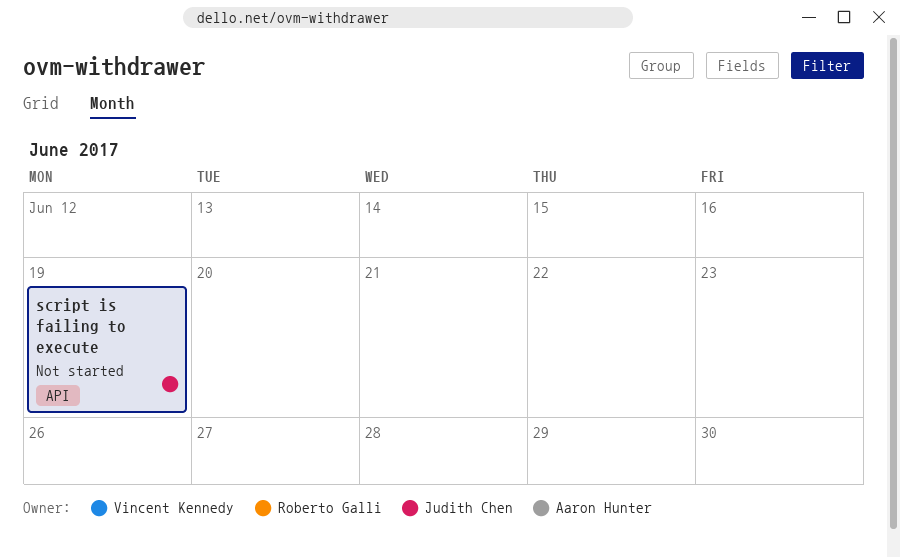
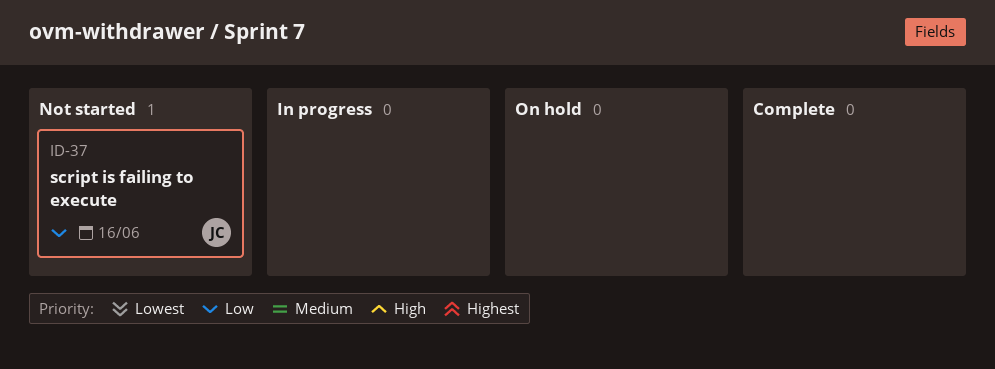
script is failing to execute, due: Jun 19 -> Jun 16

